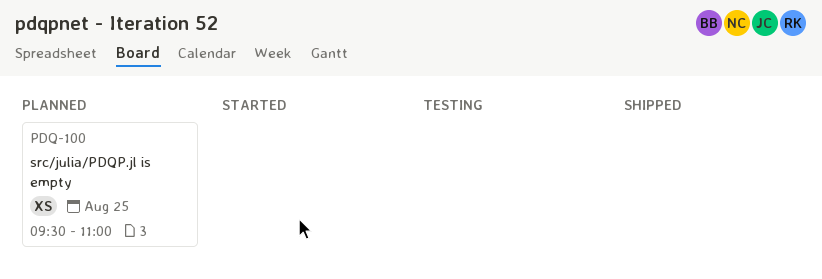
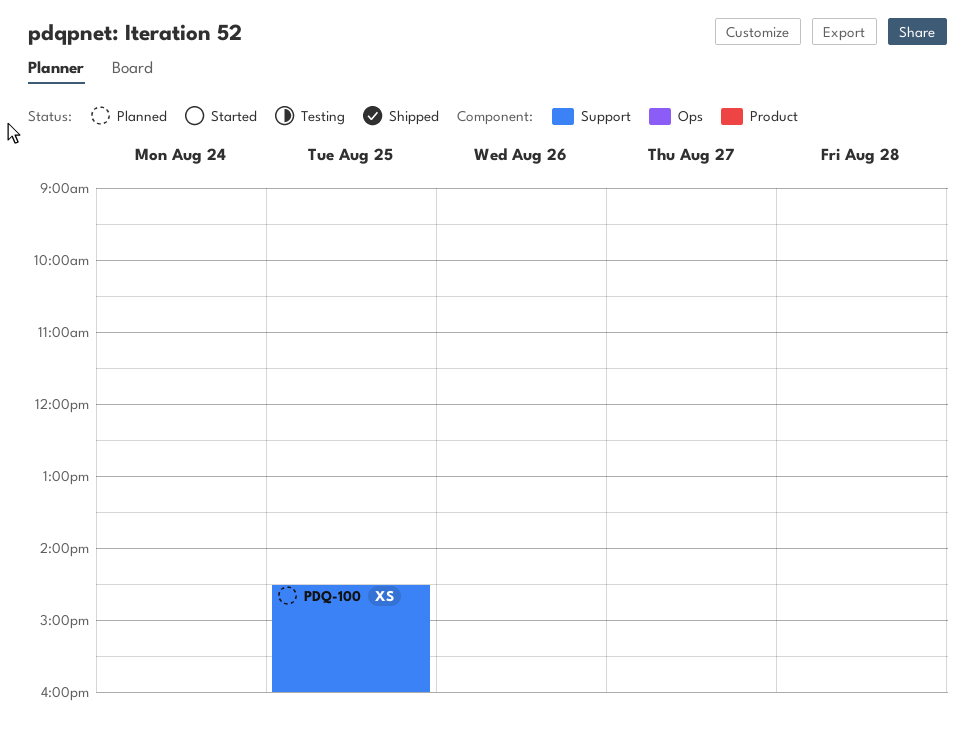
PDQ-100, begins: 09:30 -> 14:30
PDQ-100, ends: 11:00 -> 16:00

